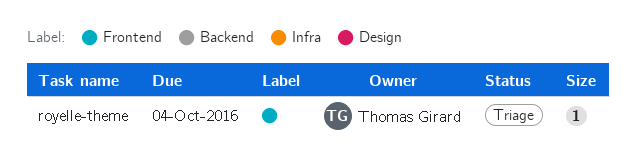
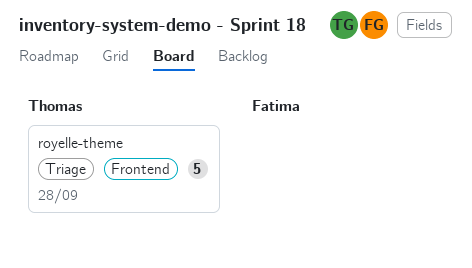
royelle-theme, estimate: 1 -> 5
royelle-theme, due: Oct 4 -> Sep 28

